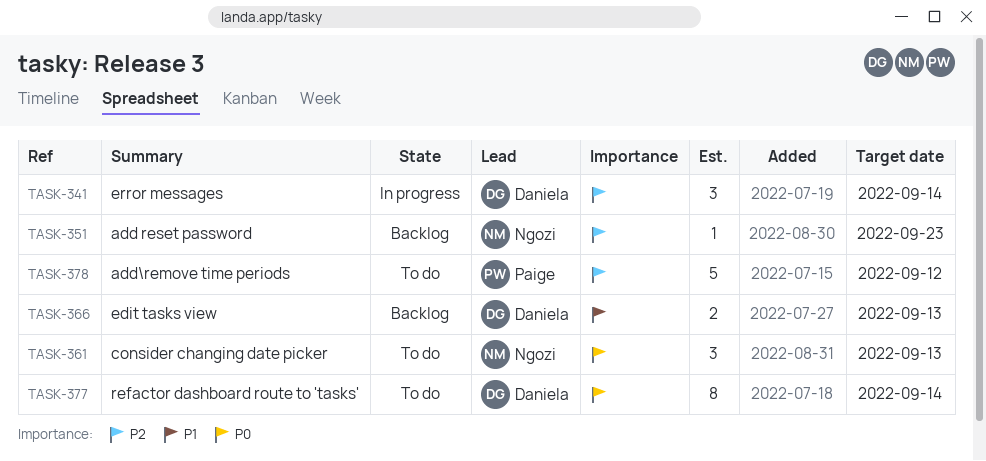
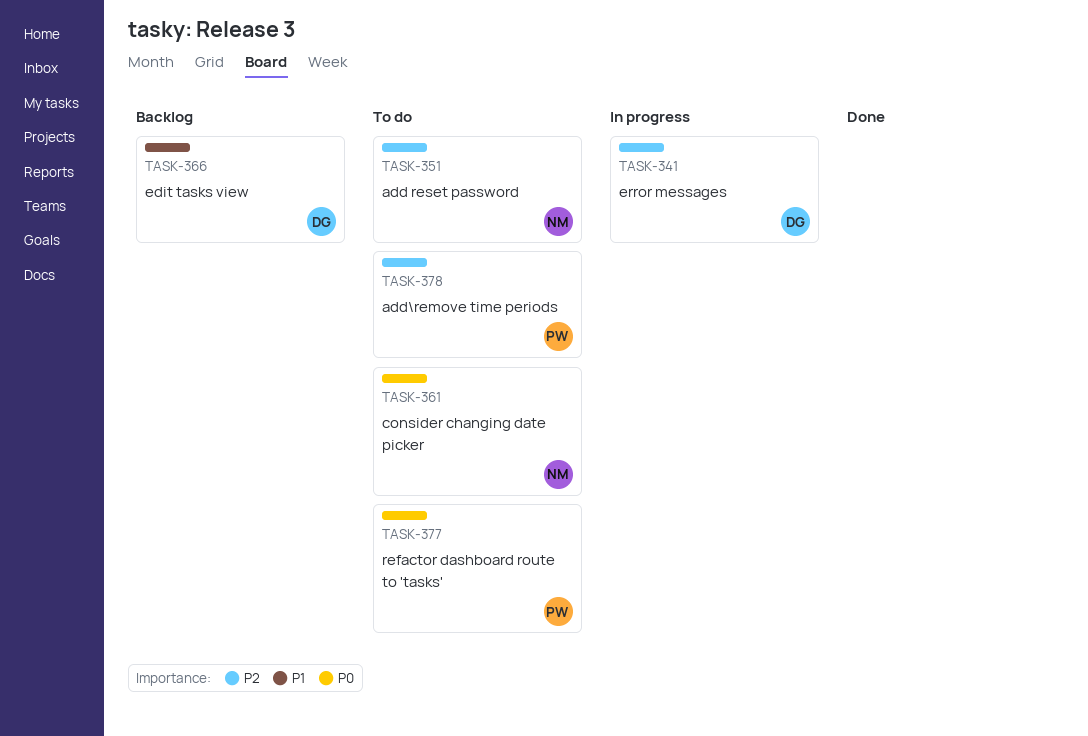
TASK-351, status: Backlog -> To do
TASK-377, owner: Daniela -> Paige

